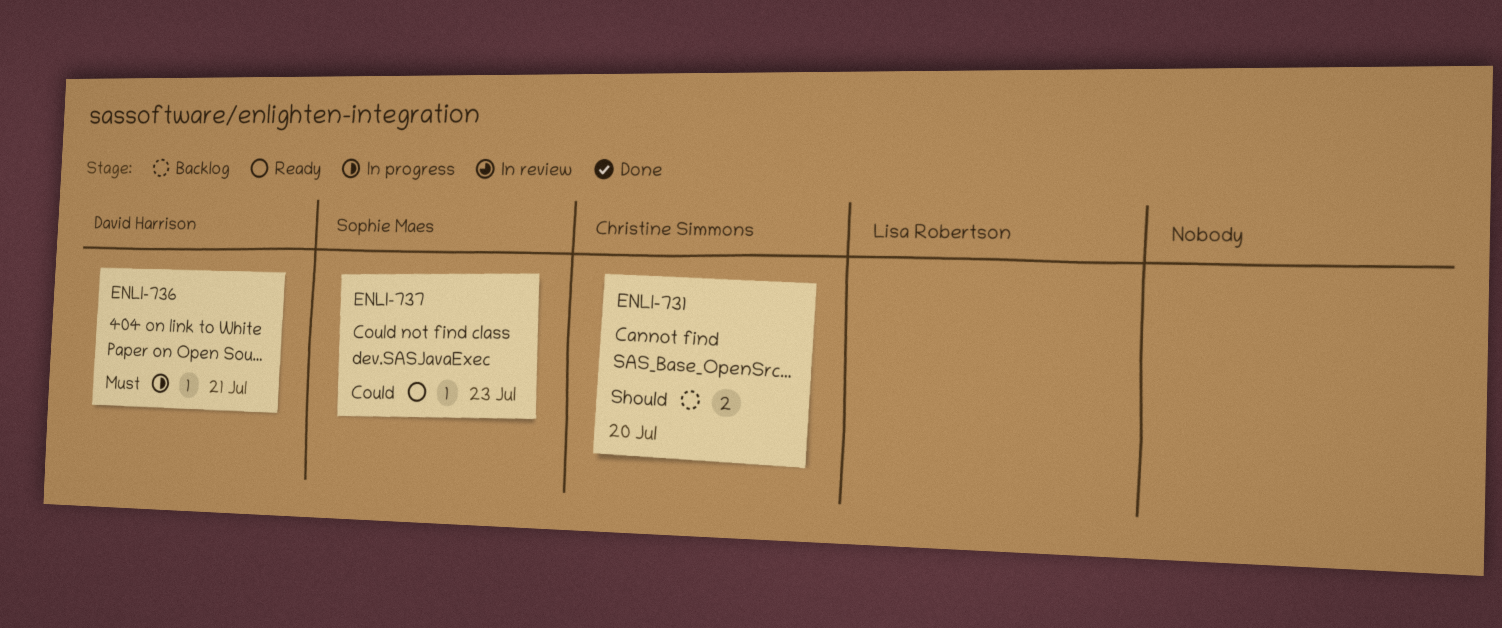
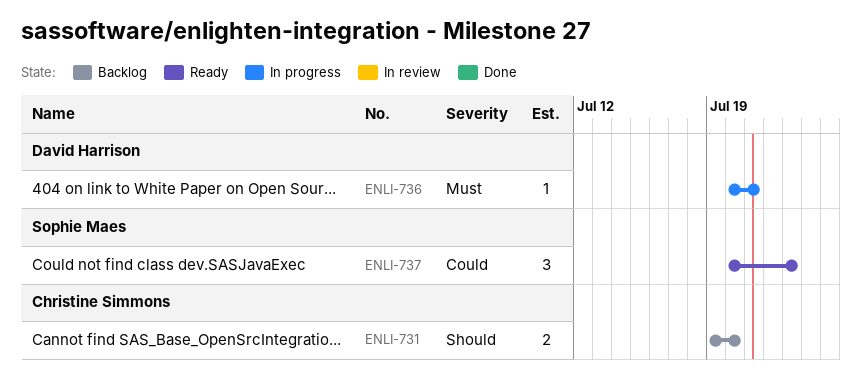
ENLI-737, estimate: 1 -> 3

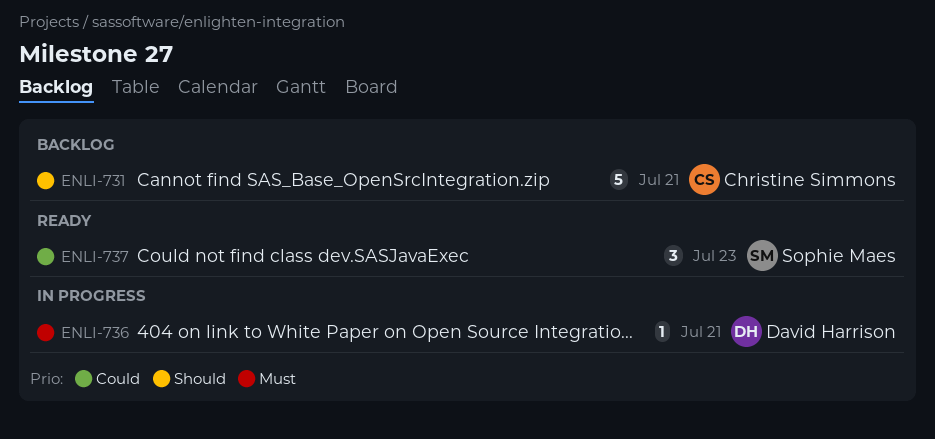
ENLI-731, estimate: 2 -> 5
ENLI-731, due: Jul 20 -> Jul 21

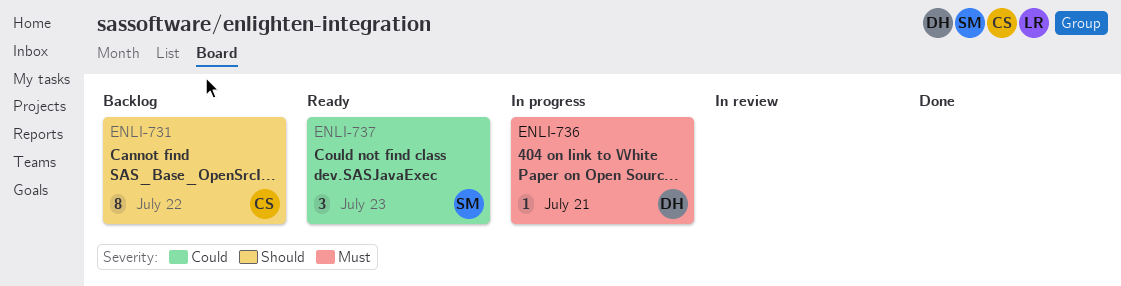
ENLI-731, estimate: 5 -> 8
ENLI-731, due: Jul 21 -> Jul 22

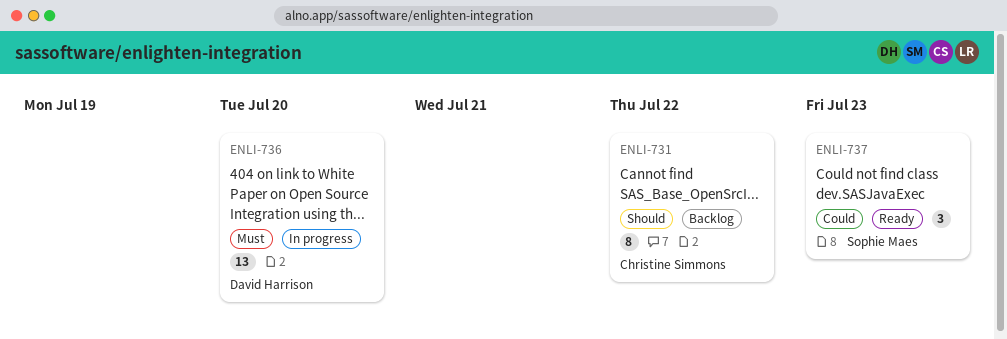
ENLI-736, estimate: 1 -> 13
ENLI-736, due: Jul 21 -> Jul 20

